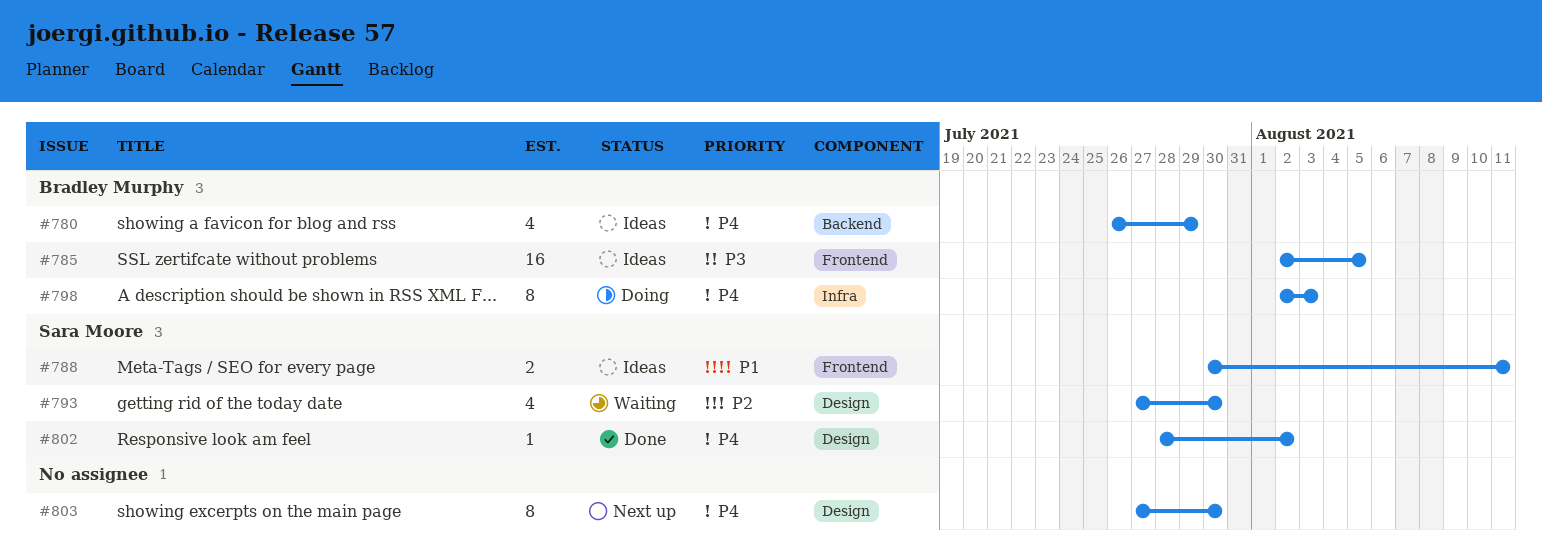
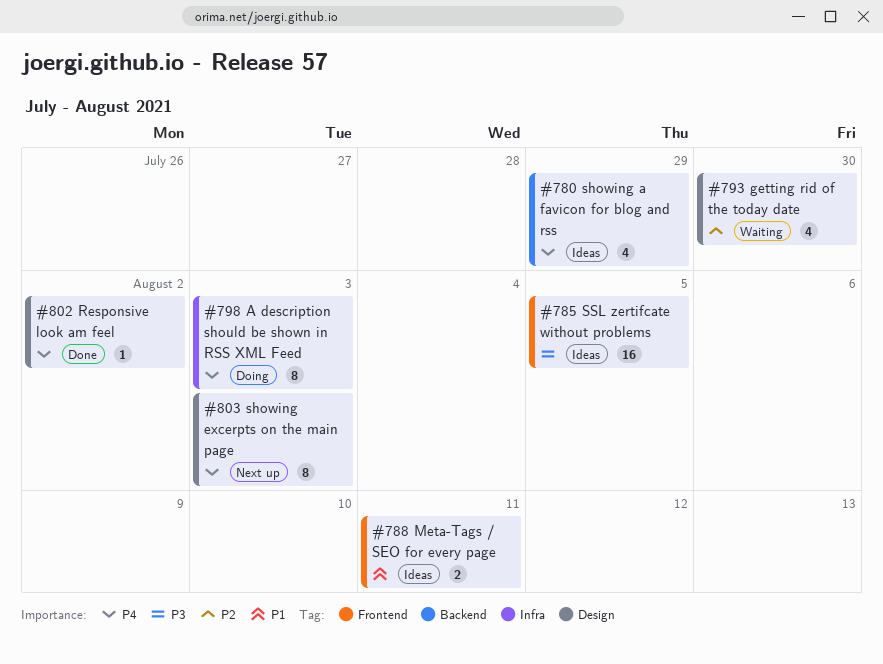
#803, due: Jul 30 -> Aug 3

